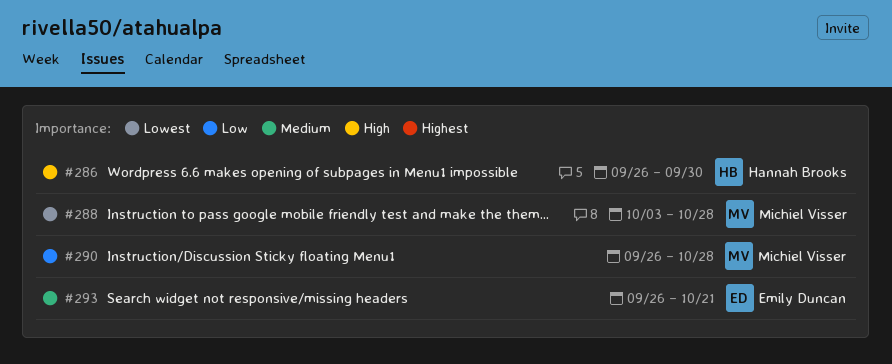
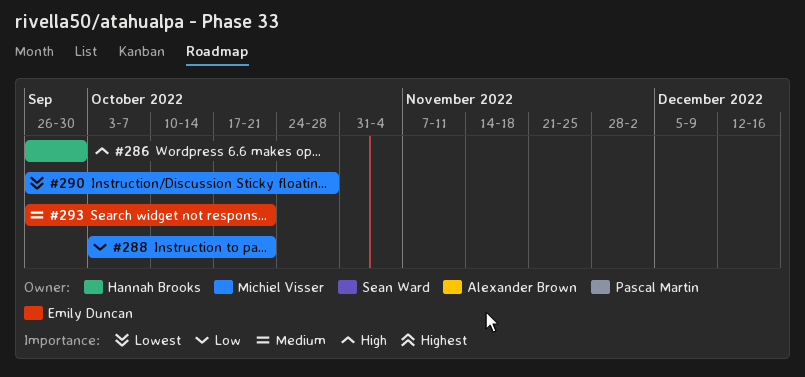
#288, priority: Lowest -> Low
#288, due: Oct 28 -> Oct 21
#290, priority: Low -> Lowest

